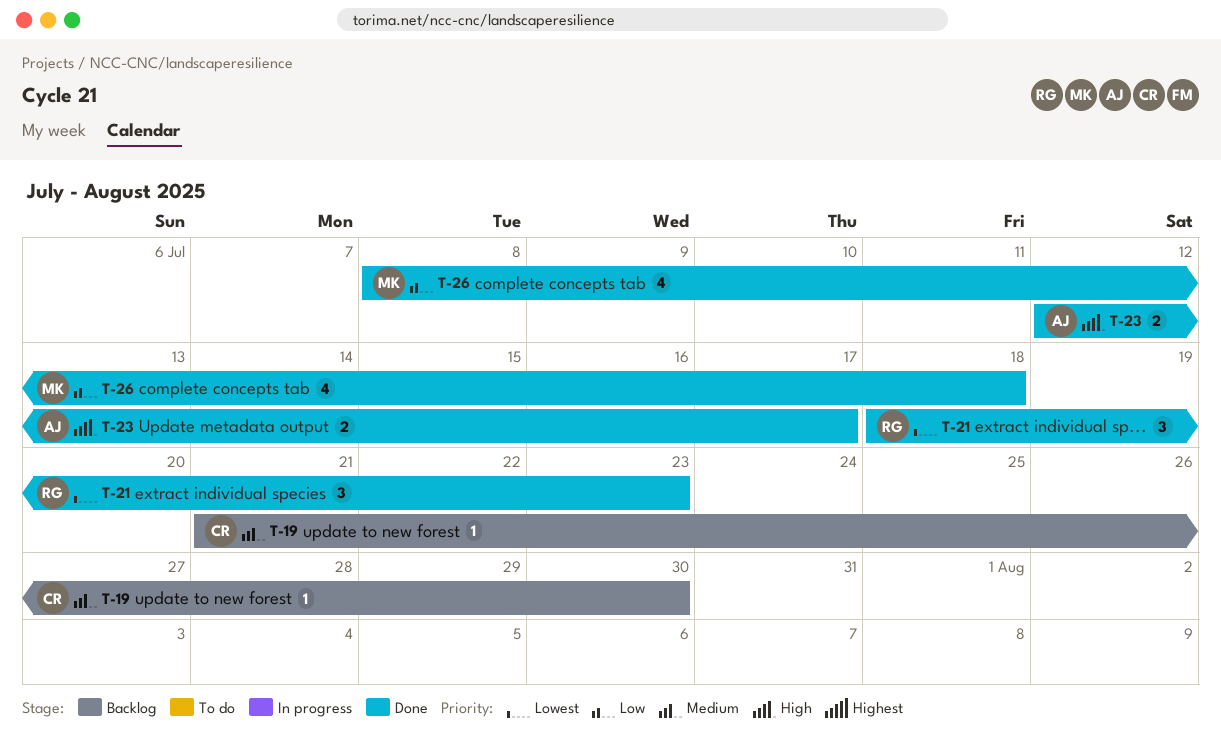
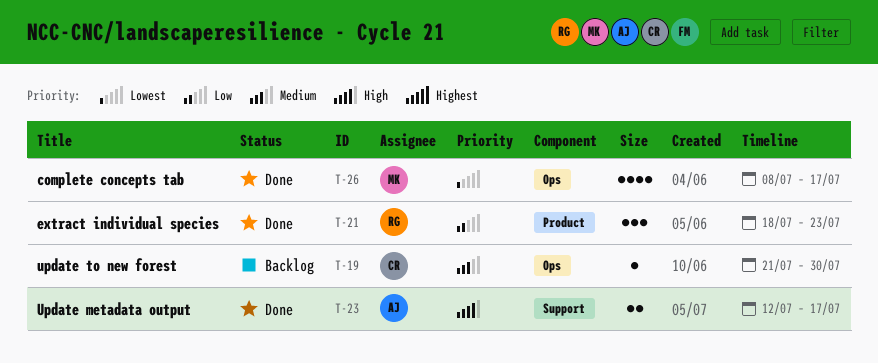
T-21, priority: Lowest -> Low
T-26, priority: Low -> Lowest
T-26, due: Jul 18 -> Jul 17

